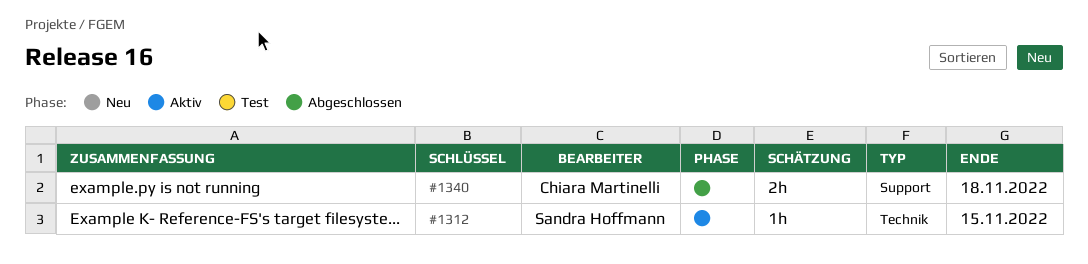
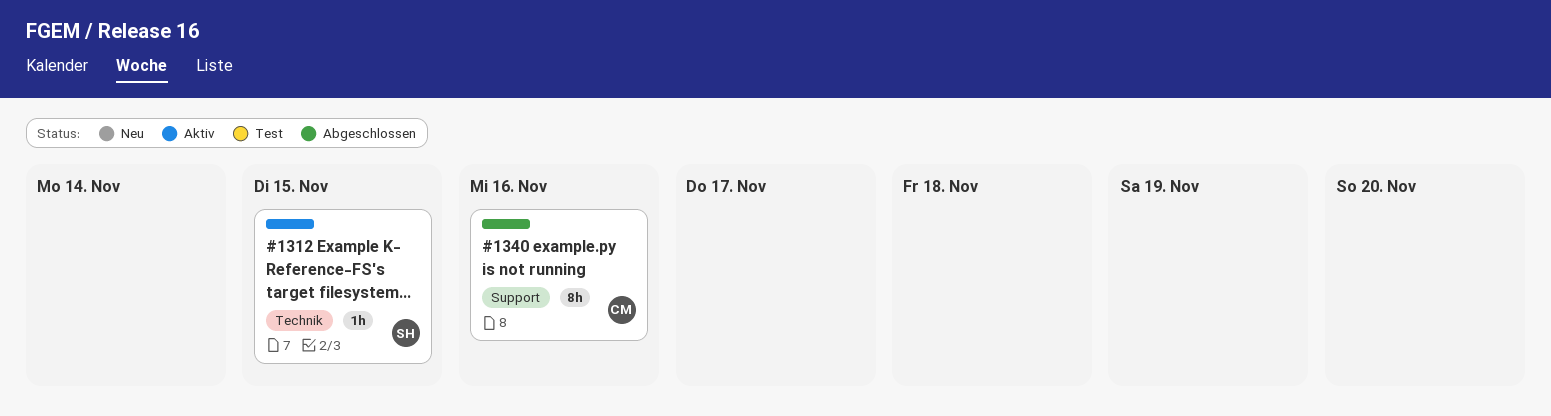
#1340, estimate: 2h -> 8h
#1340, due: Nov 18 -> Nov 16

